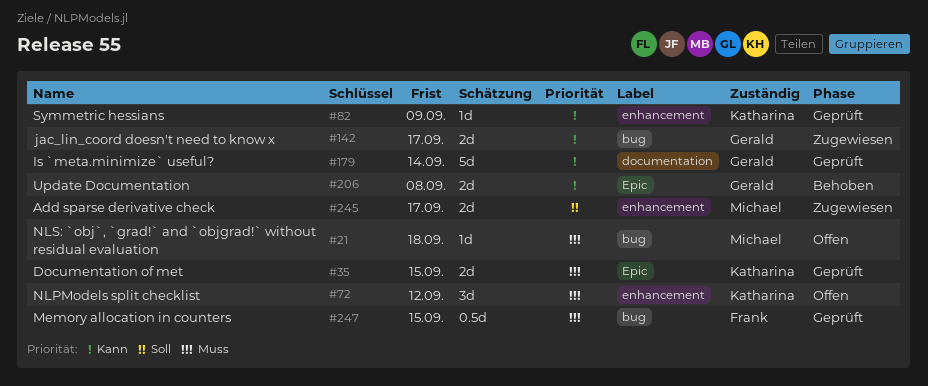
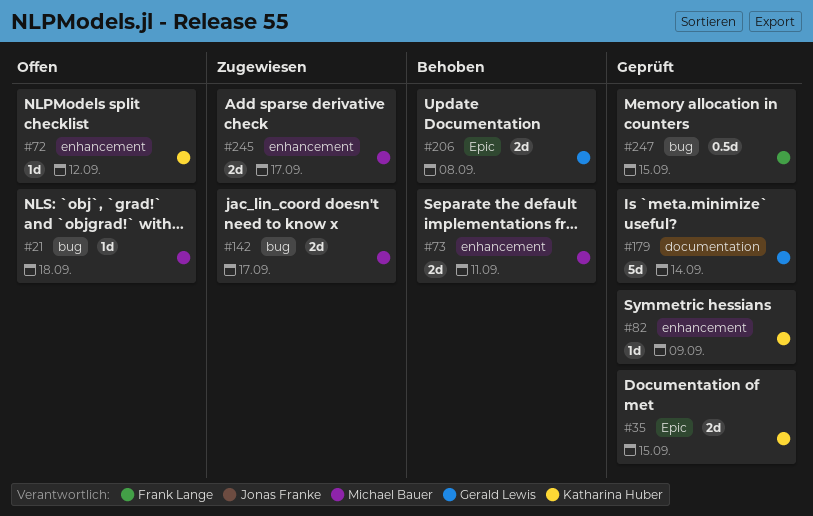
#72, estimate: 3d -> 1d
#73: none -> present
#142, owner: Gerald Lewis -> Michael Bauer

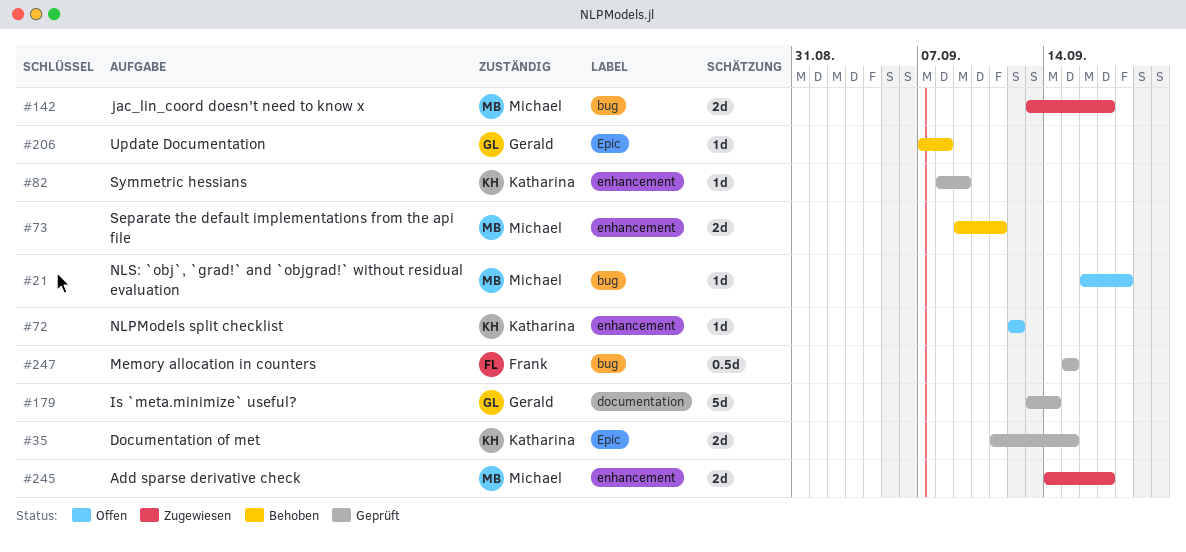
#206, estimate: 2d -> 1d

